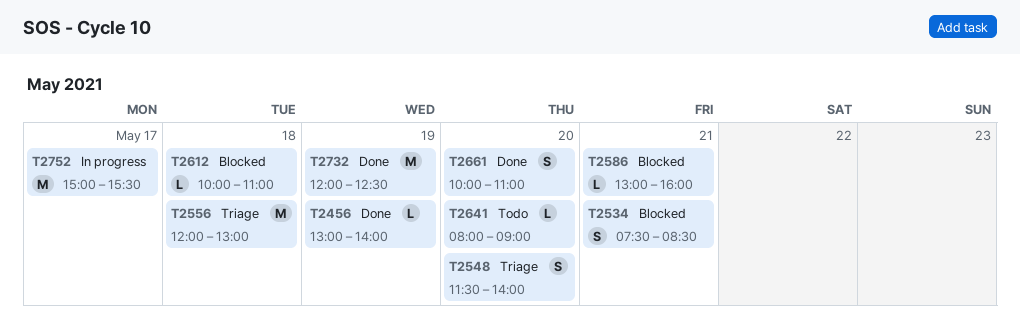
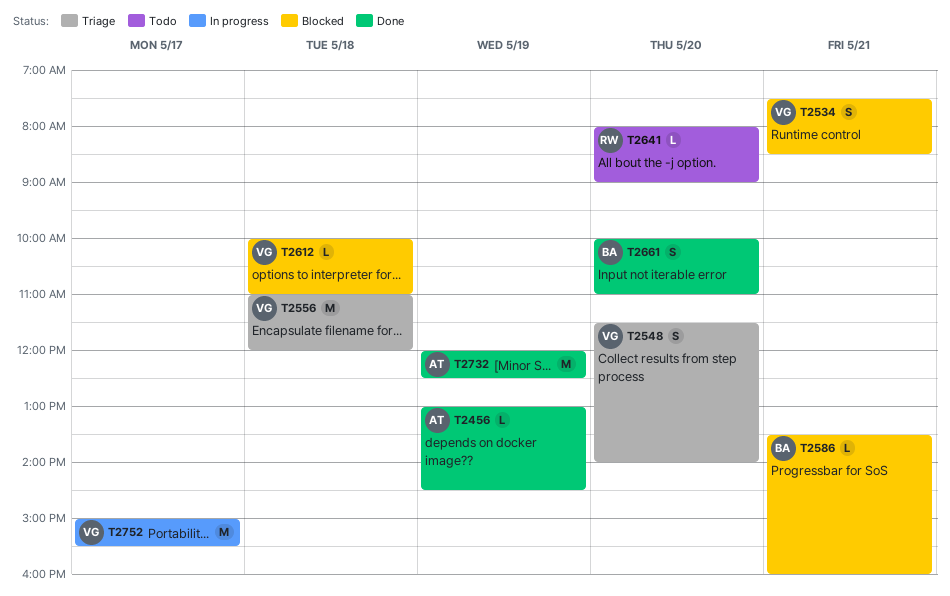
T2456, ends: 14:00 -> 14:30
T2556, begins: 12:00 -> 11:00
T2556, ends: 13:00 -> 12:00
T2586, begins: 13:00 -> 13:30

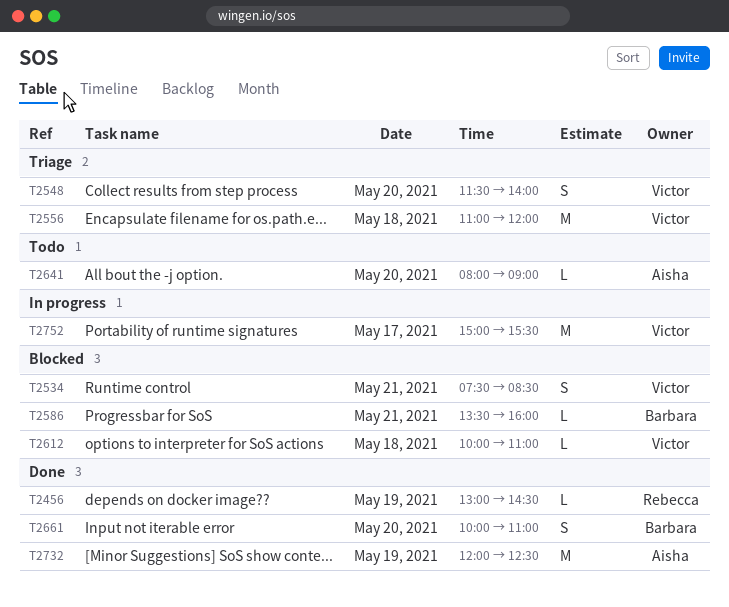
T2456, owner: Aisha -> Rebecca
T2641, owner: Rebecca -> Aisha

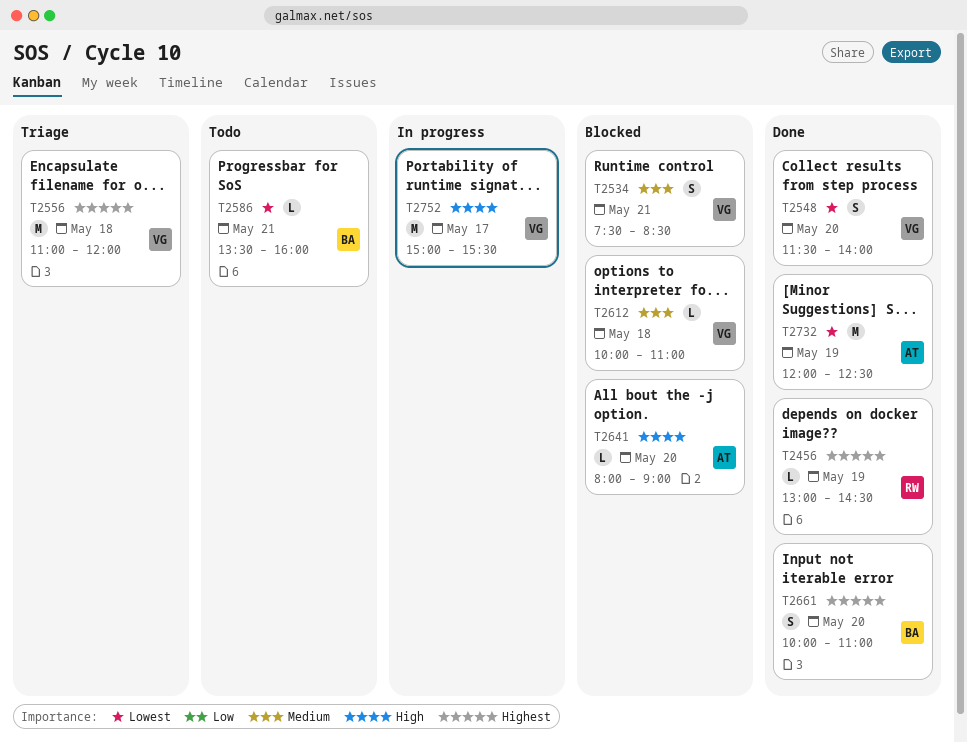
T2548, status: Triage -> Done
T2586, status: Blocked -> Todo
T2641, status: Todo -> Blocked

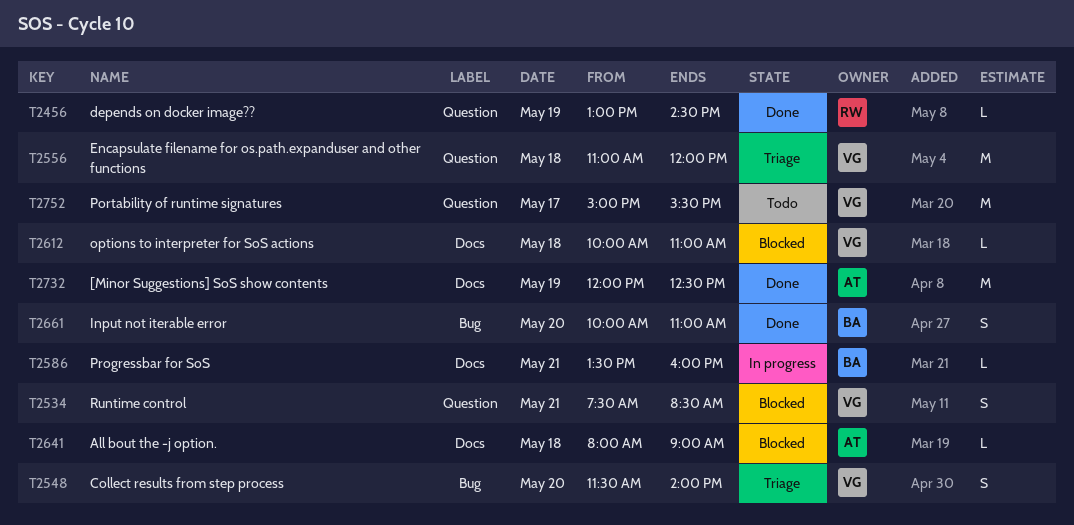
T2548, status: Done -> Triage
T2586, status: Todo -> In progress
T2641, day: May 20 -> May 18
T2752, status: In progress -> Todo

